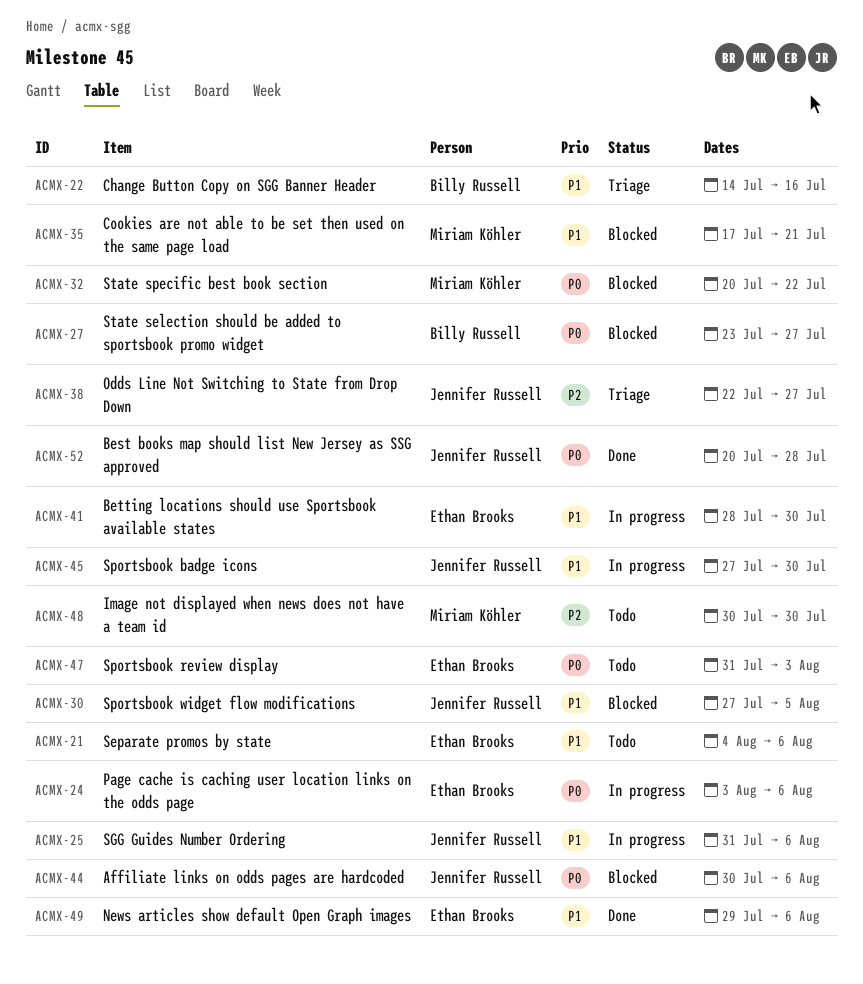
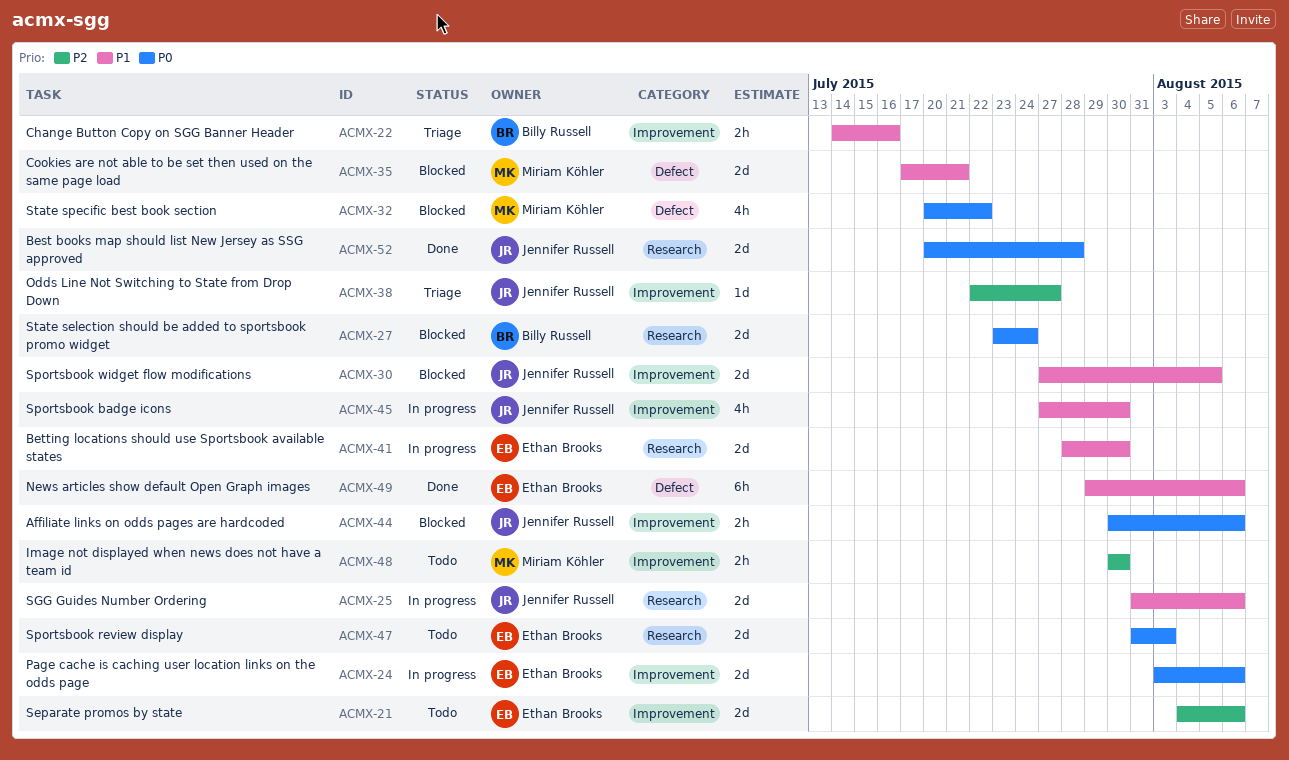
ACMX-21, priority: P1 -> P2
ACMX-27, due: Jul 27 -> Jul 24

